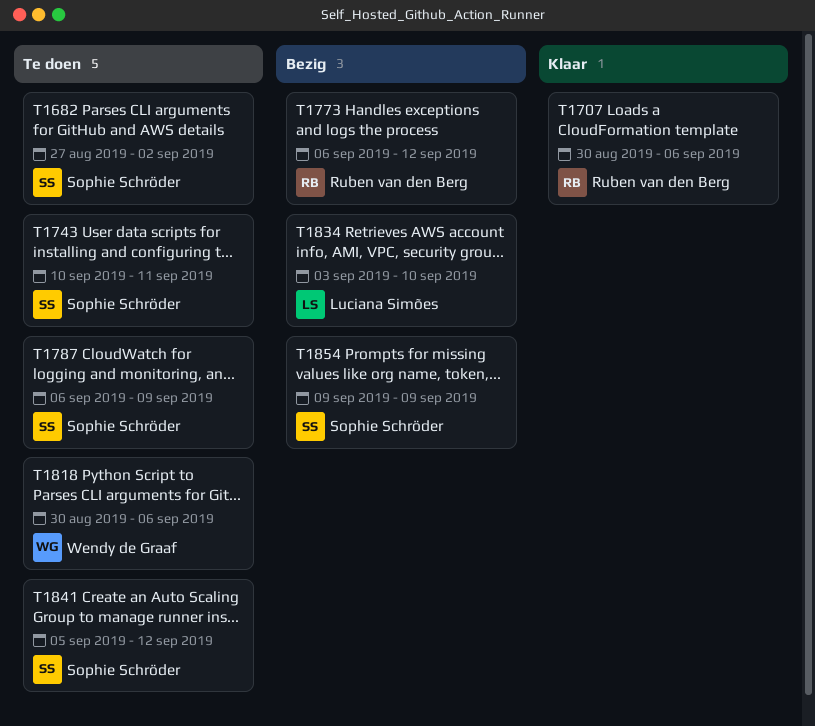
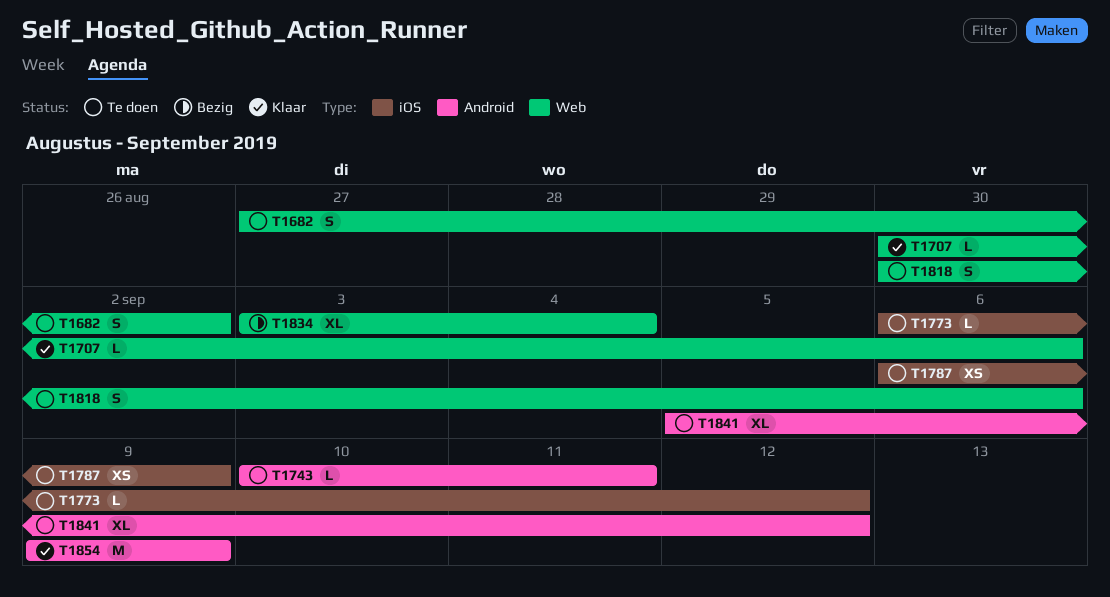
T1773, status: Bezig -> Te doen
T1834, due: Sep 10 -> Sep 4
T1854, status: Bezig -> Klaar

